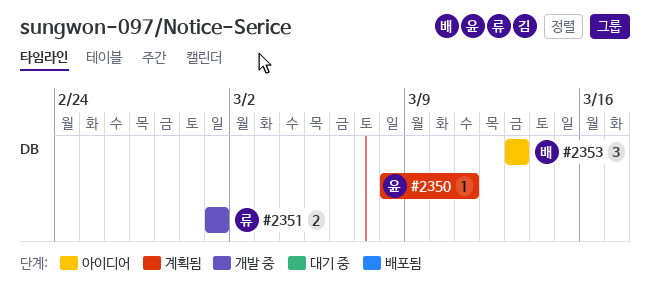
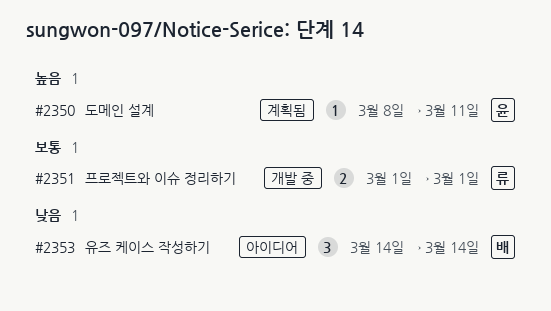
#2353, start: Mar 13 -> Mar 14
#2353, due: Mar 13 -> Mar 14

